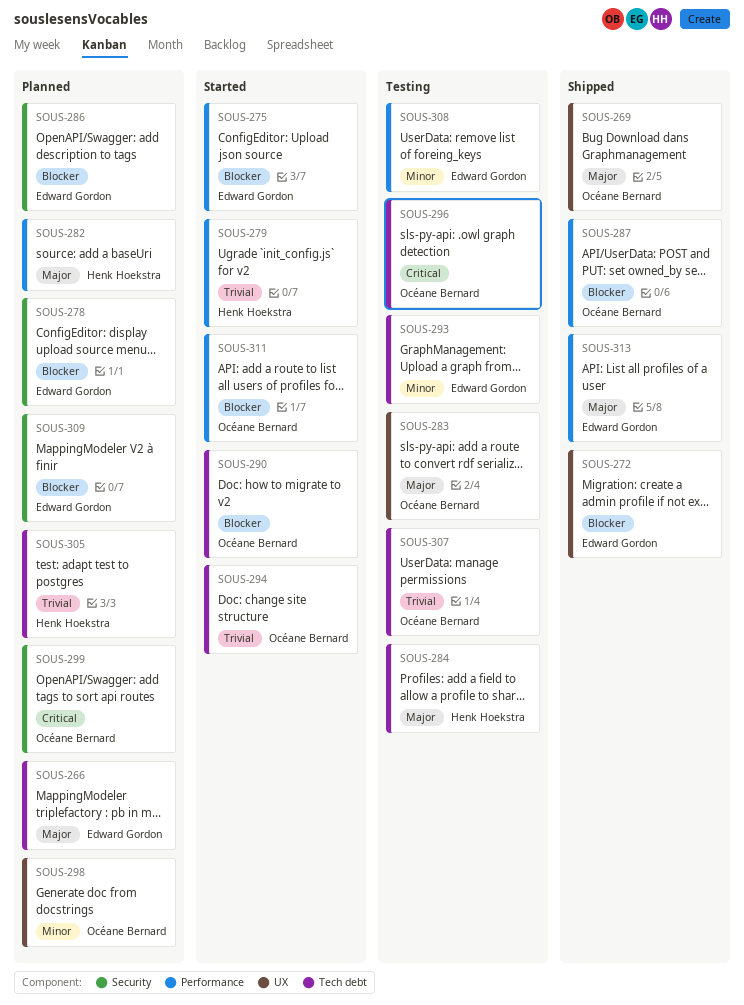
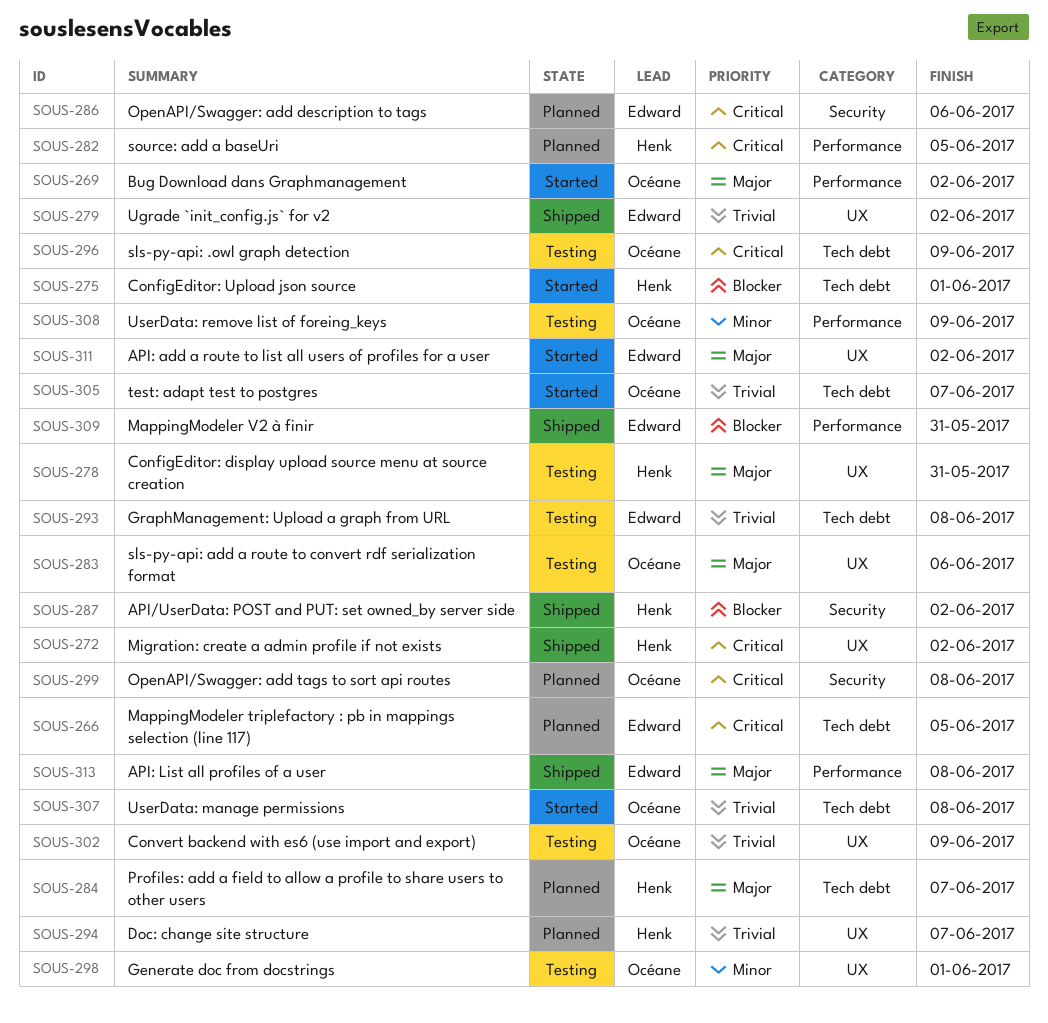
SOUS-266, priority: Major -> Critical
SOUS-269, status: Shipped -> Started
SOUS-269, label: UX -> Performance
SOUS-272, owner: Edward Gordon -> Henk Hoekstra
SOUS-272, priority: Blocker -> Critical
SOUS-275, owner: Edward Gordon -> Henk Hoekstra
SOUS-275, label: Performance -> Tech debt
SOUS-278, status: Planned -> Testing
SOUS-278, owner: Edward Gordon -> Henk Hoekstra
SOUS-278, priority: Blocker -> Major
SOUS-278, label: Security -> UX
SOUS-279, status: Started -> Shipped
SOUS-279, owner: Henk Hoekstra -> Edward Gordon
SOUS-279, label: Performance -> UX
SOUS-282, priority: Major -> Critical
SOUS-284, status: Testing -> Planned
SOUS-286, priority: Blocker -> Critical
SOUS-287, owner: Océane Bernard -> Henk Hoekstra
SOUS-287, label: Performance -> Security
SOUS-290: present -> none
SOUS-293, priority: Minor -> Trivial
SOUS-294, status: Started -> Planned
SOUS-294, owner: Océane Bernard -> Henk Hoekstra
SOUS-294, label: Tech debt -> UX
SOUS-298, status: Planned -> Testing
SOUS-302: none -> present
SOUS-305, status: Planned -> Started
SOUS-305, owner: Henk Hoekstra -> Océane Bernard
SOUS-307, status: Testing -> Started
SOUS-308, owner: Edward Gordon -> Océane Bernard
SOUS-309, status: Planned -> Shipped
SOUS-309, label: Security -> Performance
SOUS-311, owner: Océane Bernard -> Edward Gordon
SOUS-311, priority: Blocker -> Major
SOUS-311, label: Performance -> UX

